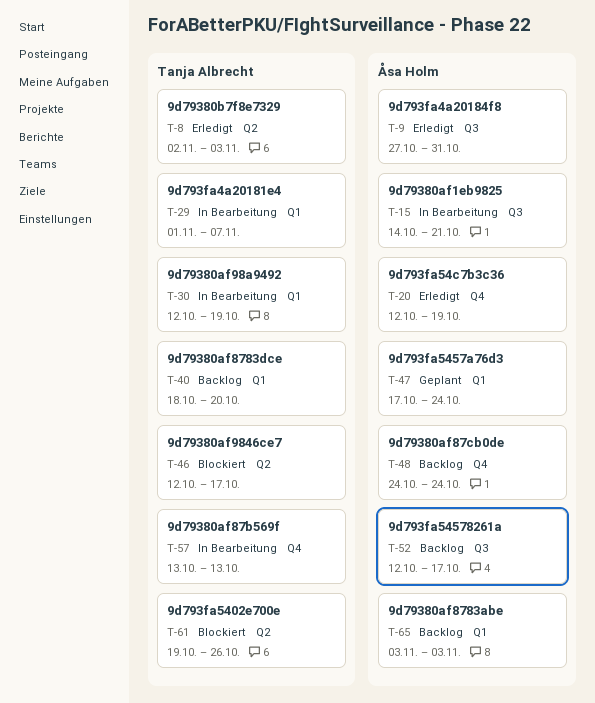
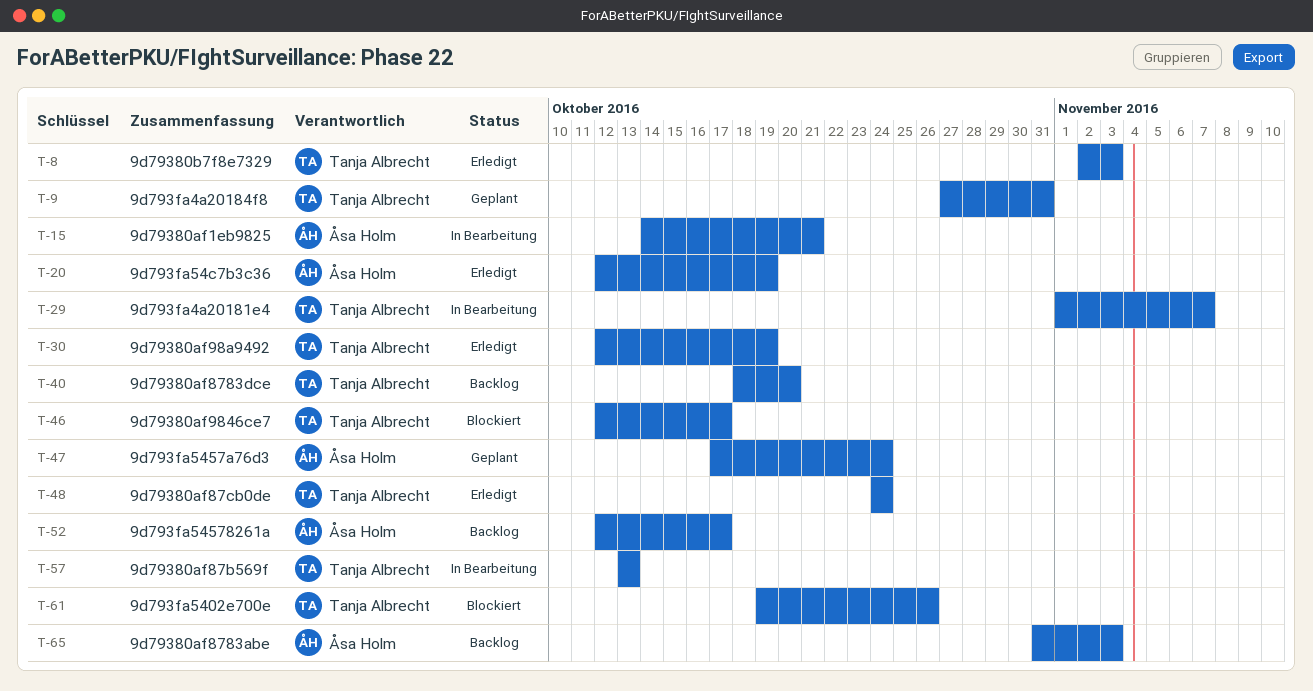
T-9, status: Erledigt -> Geplant
T-9, owner: Åsa Holm -> Tanja Albrecht
T-30, status: In Bearbeitung -> Erledigt
T-48, status: Backlog -> Erledigt
T-48, owner: Åsa Holm -> Tanja Albrecht
T-65, start: Nov 3 -> Oct 31

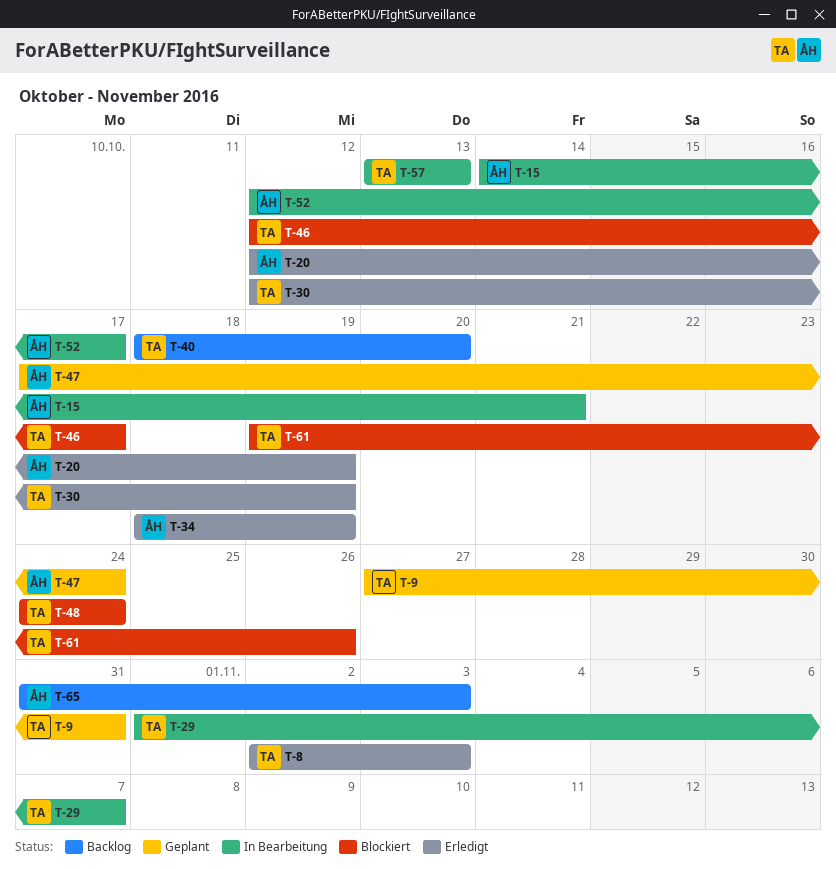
T-34: none -> present
T-48, status: Erledigt -> Blockiert
T-52, status: Backlog -> In Bearbeitung

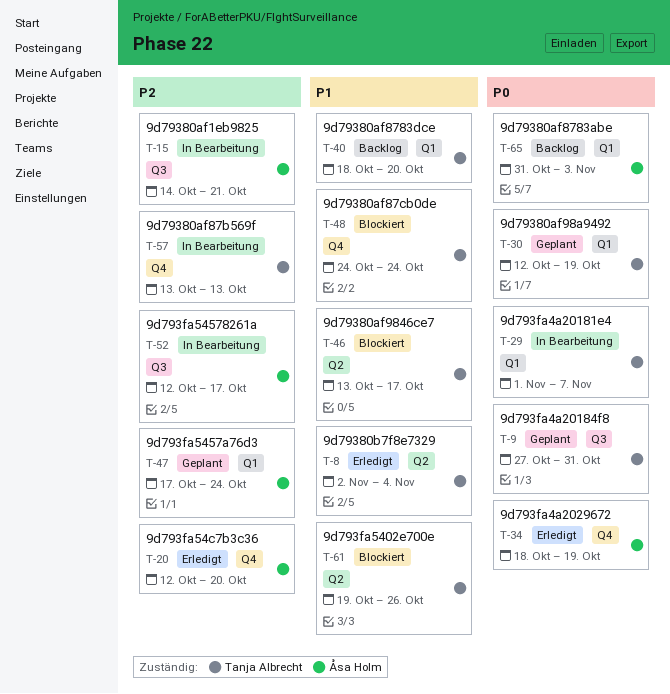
T-8, due: Nov 3 -> Nov 4
T-20, due: Oct 19 -> Oct 20
T-30, status: Erledigt -> Geplant
T-46, start: Oct 12 -> Oct 13

